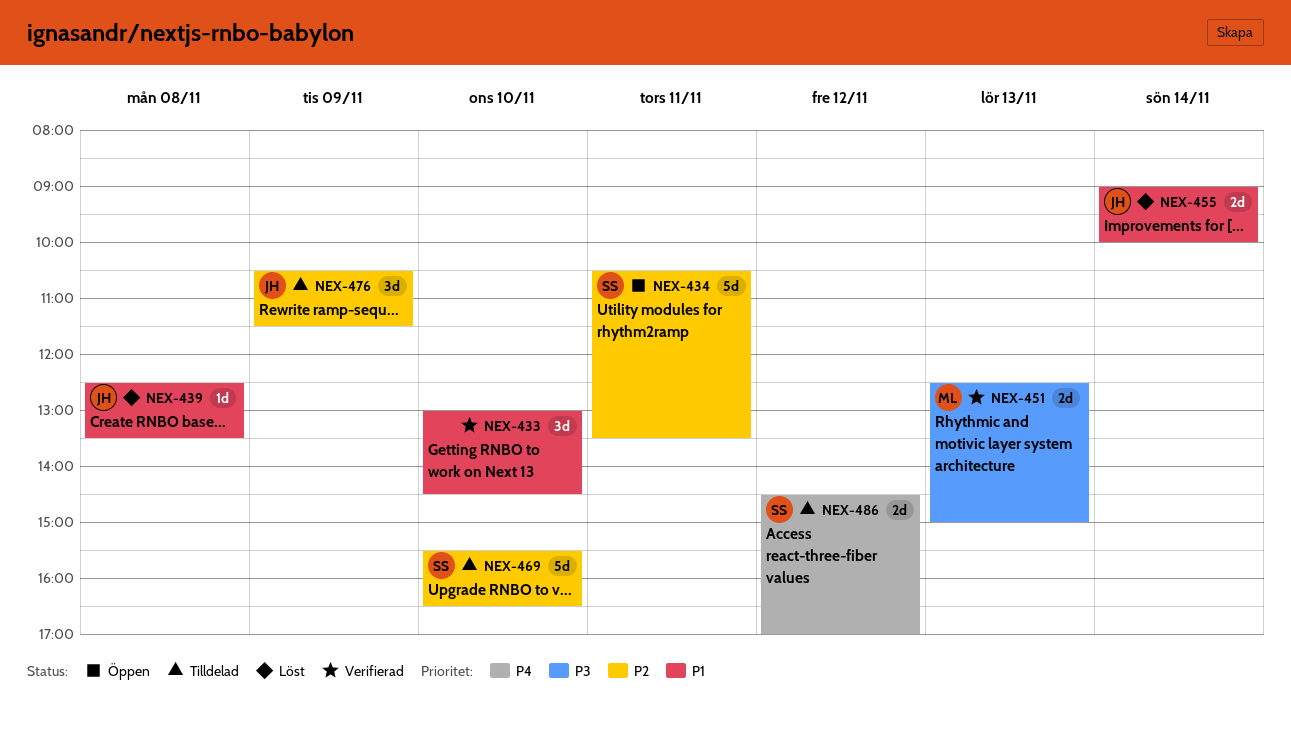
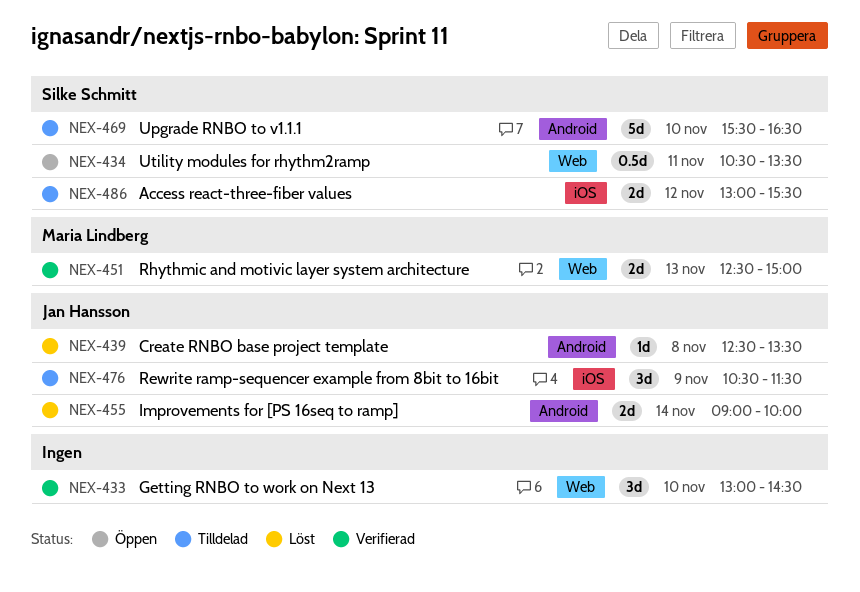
NEX-434, estimate: 5d -> 0.5d
NEX-486, begins: 14:30 -> 13:00
NEX-486, ends: 17:00 -> 15:30

